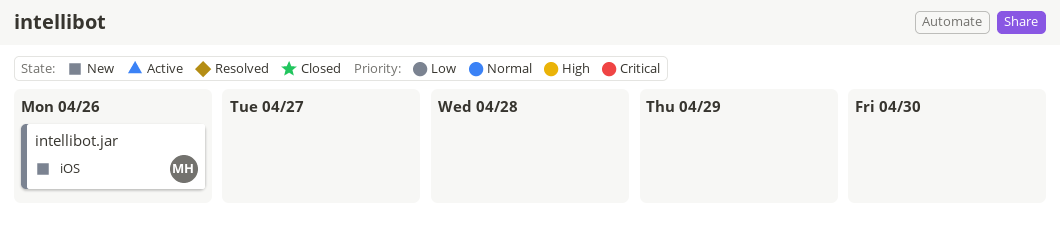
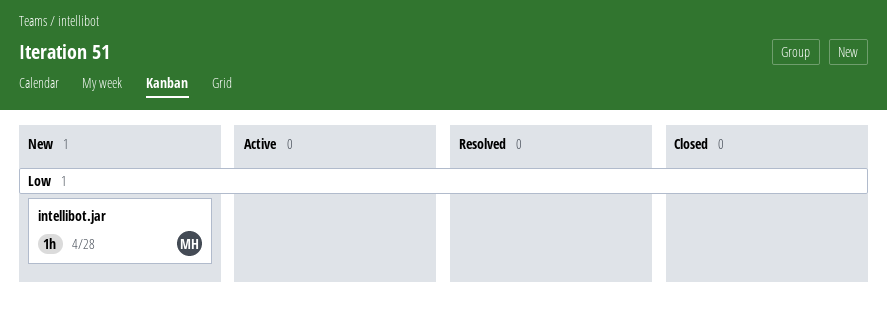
intellibot.jar, due: Apr 26 -> Apr 28

